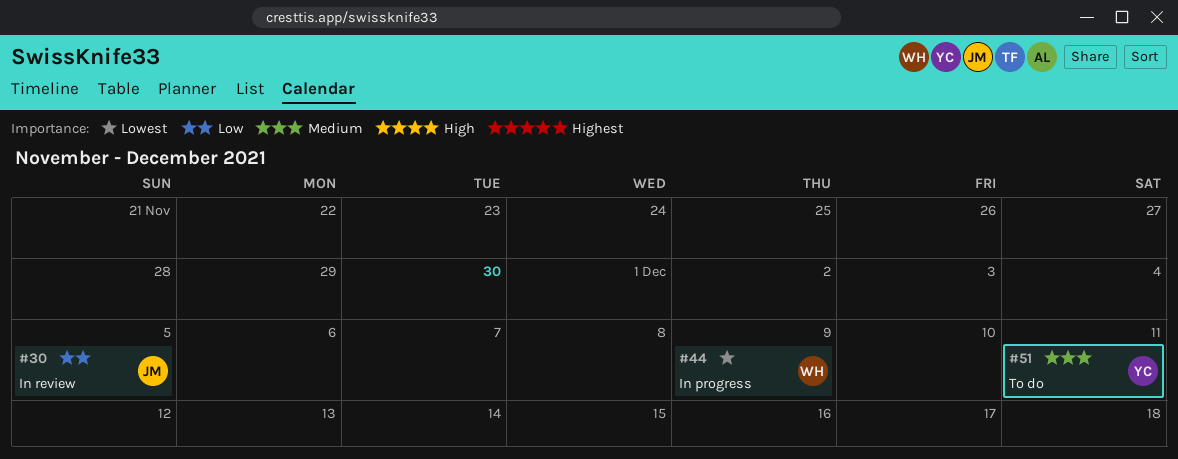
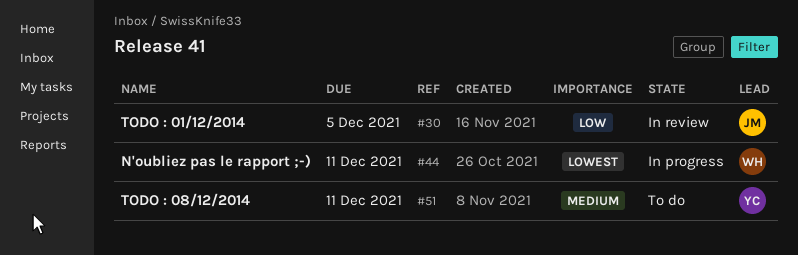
#44, due: Dec 9 -> Dec 11

